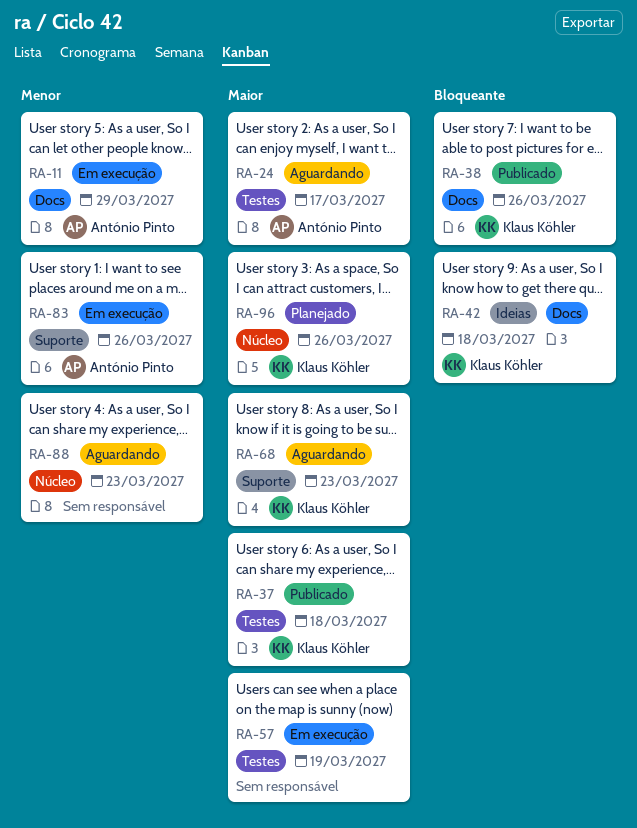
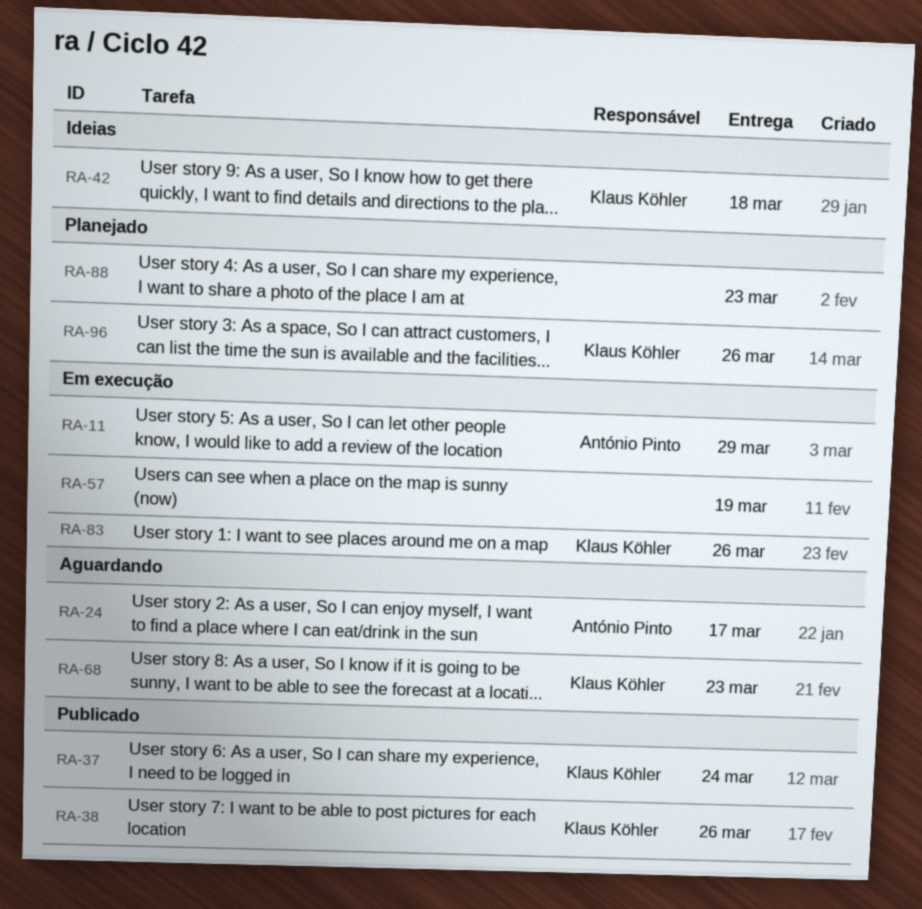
RA-37, due: Mar 18 -> Mar 24
RA-83, owner: António Pinto -> Klaus Köhler
RA-88, status: Aguardando -> Planejado

